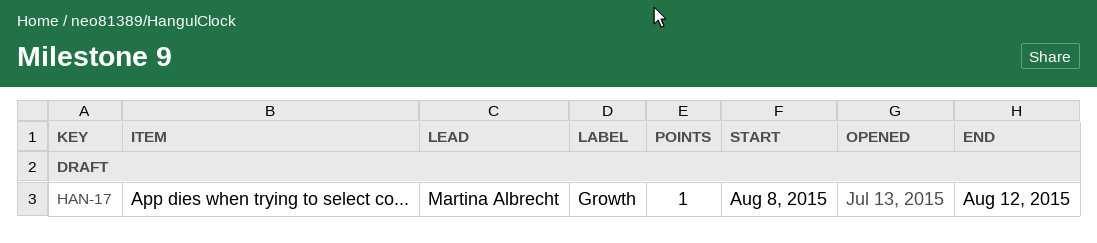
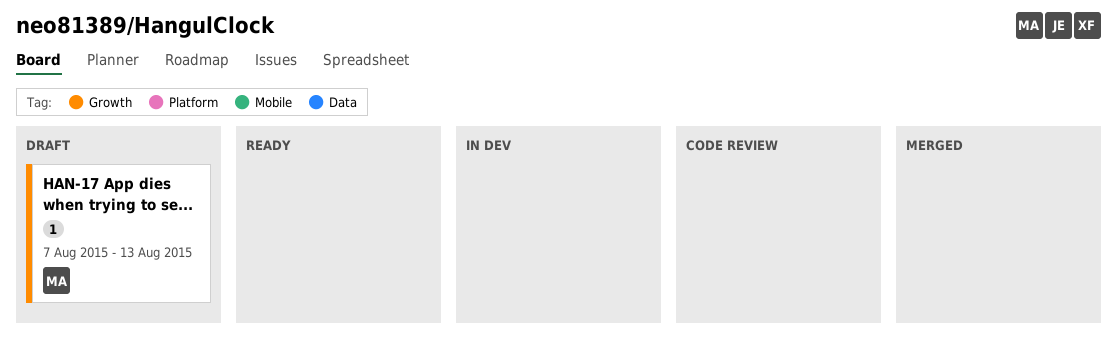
HAN-17, start: Aug 8 -> Aug 7
HAN-17, due: Aug 12 -> Aug 13

